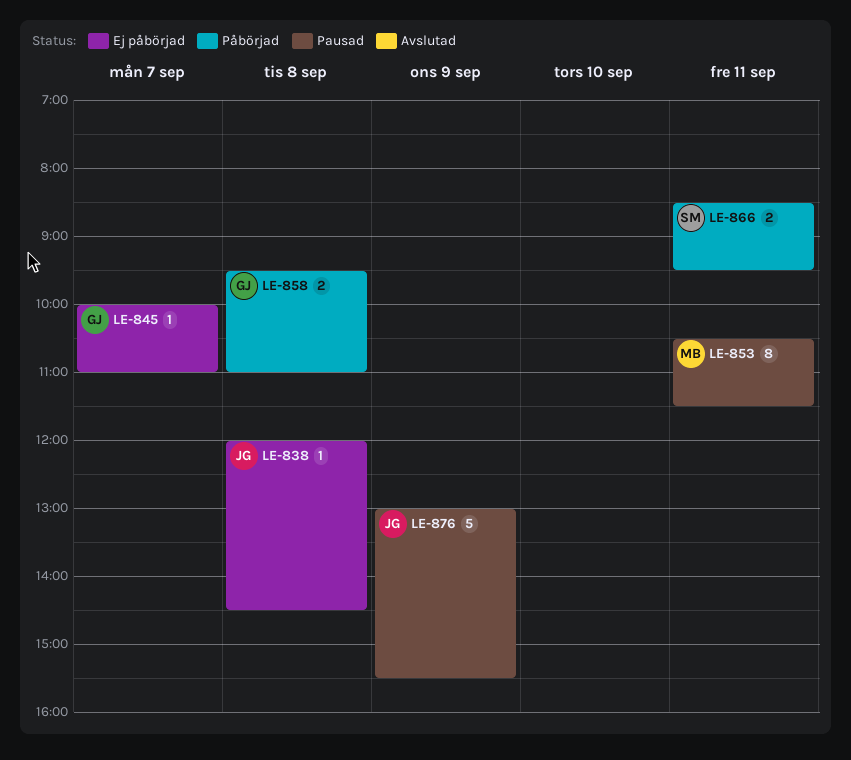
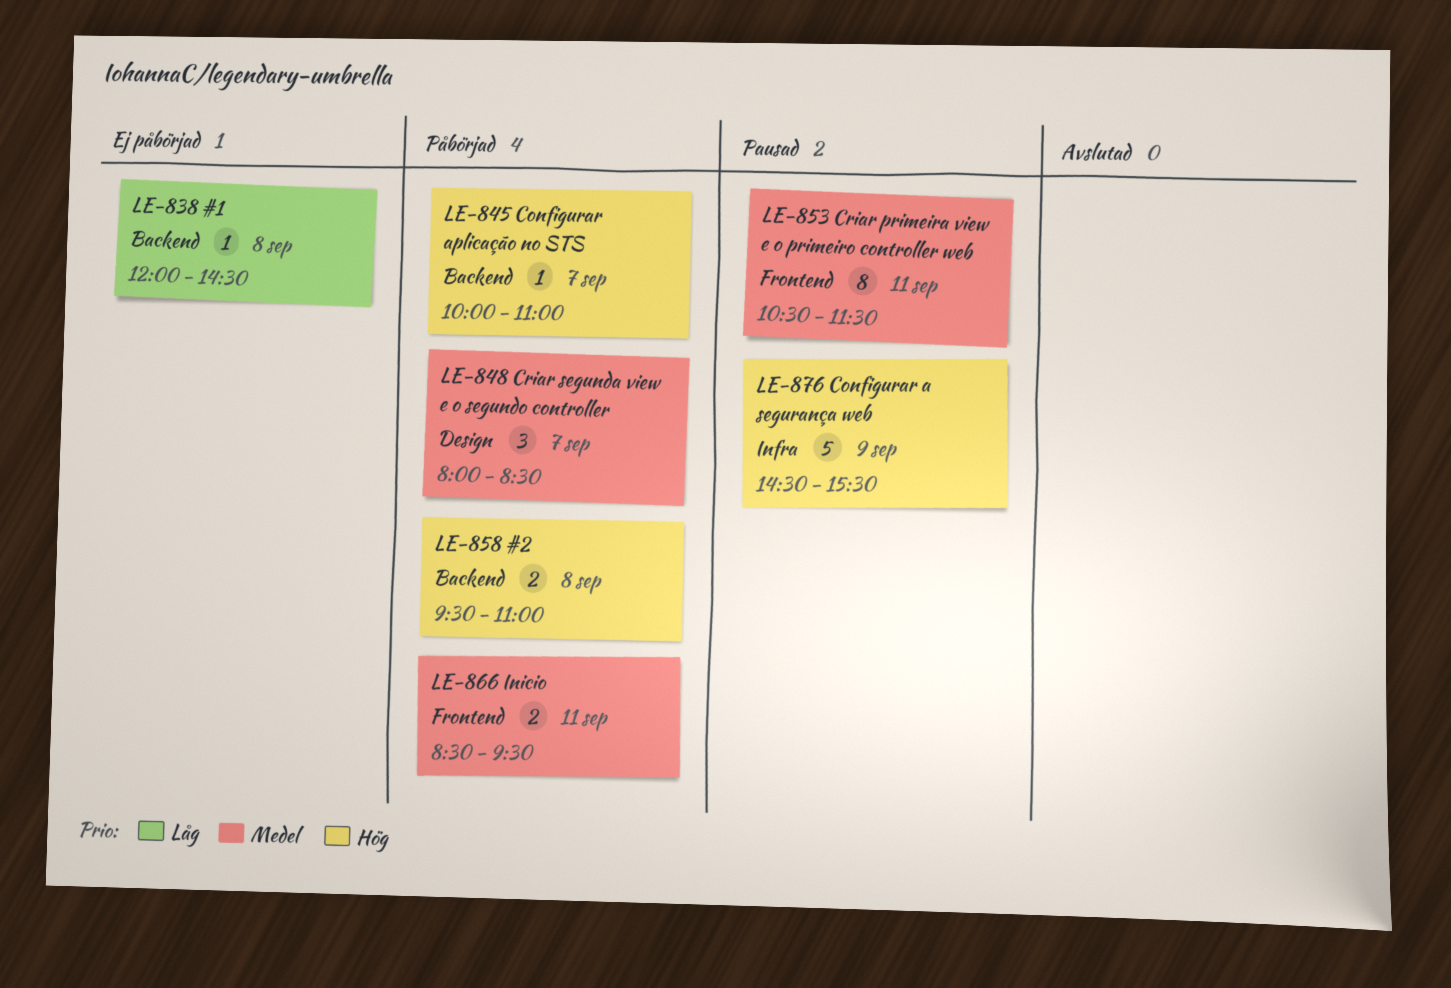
LE-845, status: Ej påbörjad -> Påbörjad
LE-848: none -> present
LE-876, begins: 13:00 -> 14:30

